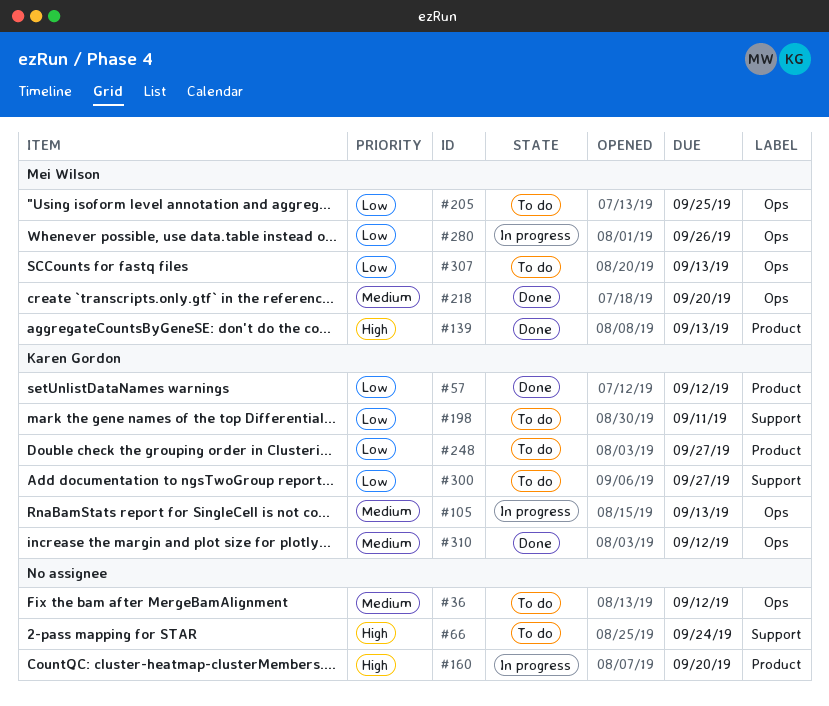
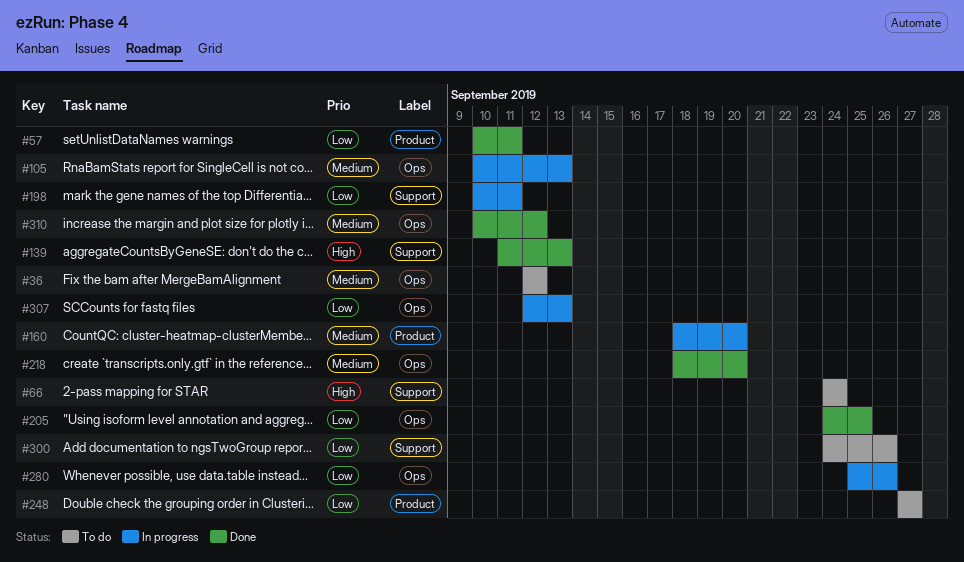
#57, due: Sep 12 -> Sep 11
#139, label: Product -> Support
#160, priority: High -> Medium
#198, status: To do -> In progress
#205, status: To do -> Done
#300, due: Sep 27 -> Sep 26
#307, status: To do -> In progress

